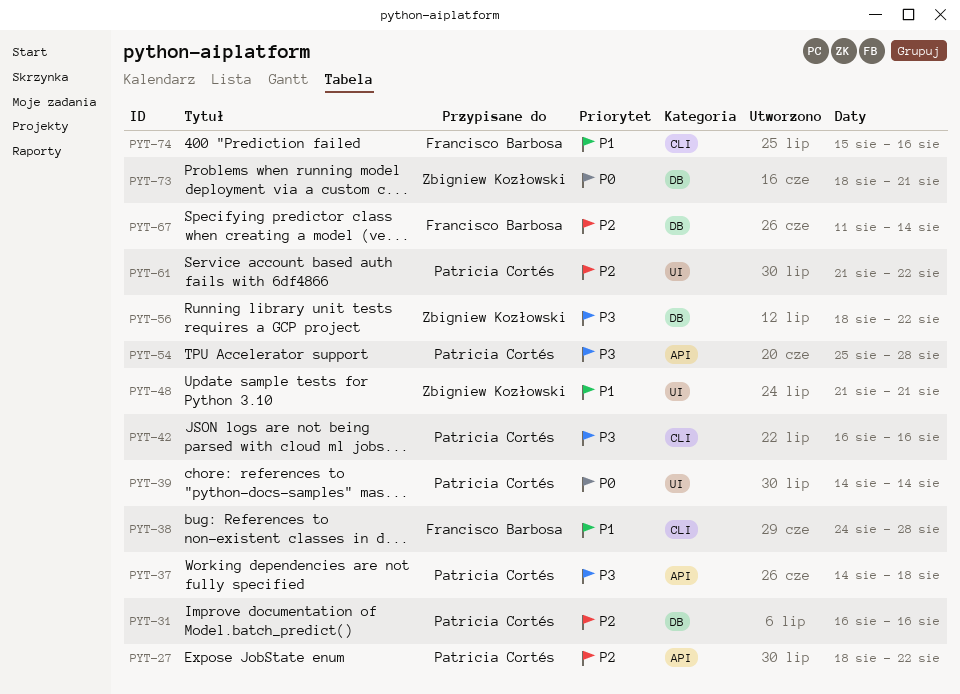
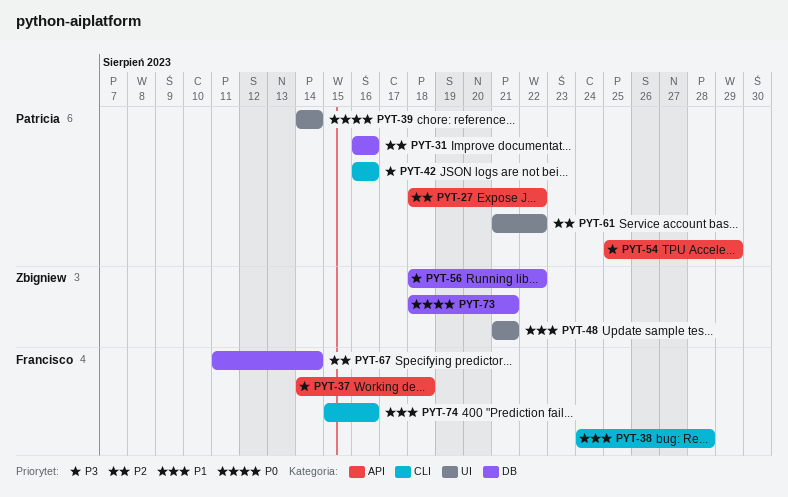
PYT-37, owner: Patricia Cortés -> Francisco Barbosa
PYT-54, due: Aug 28 -> Aug 29

